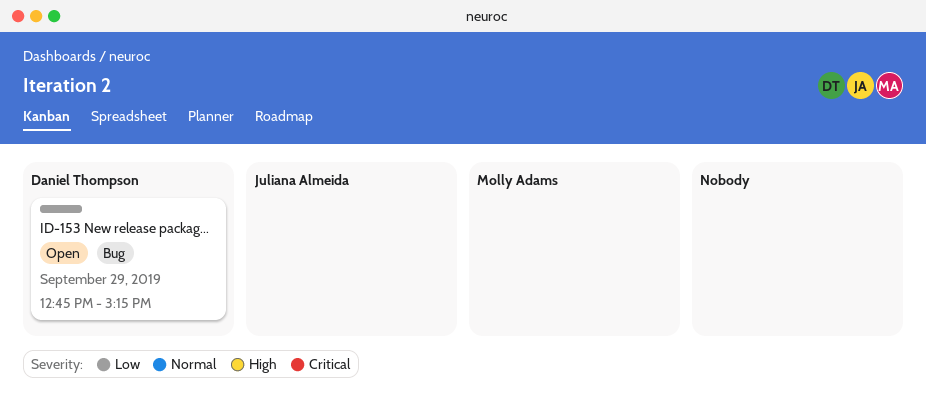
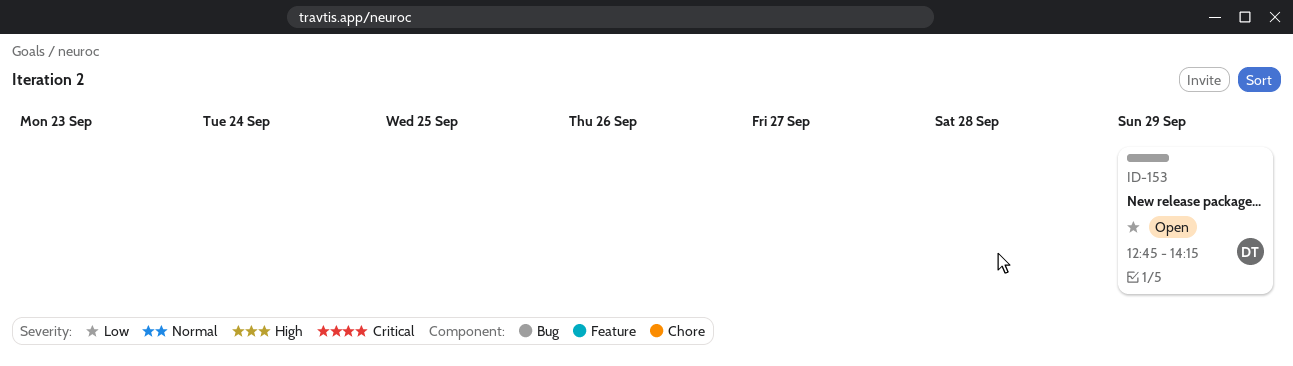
ID-153, ends: 15:15 -> 14:15

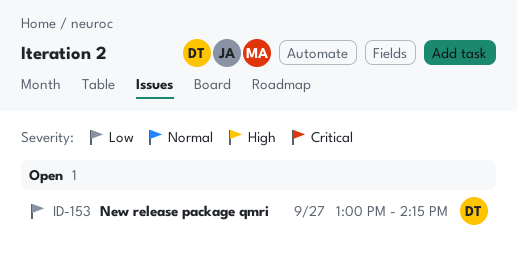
ID-153, day: Sep 29 -> Sep 27
ID-153, begins: 12:45 -> 13:00

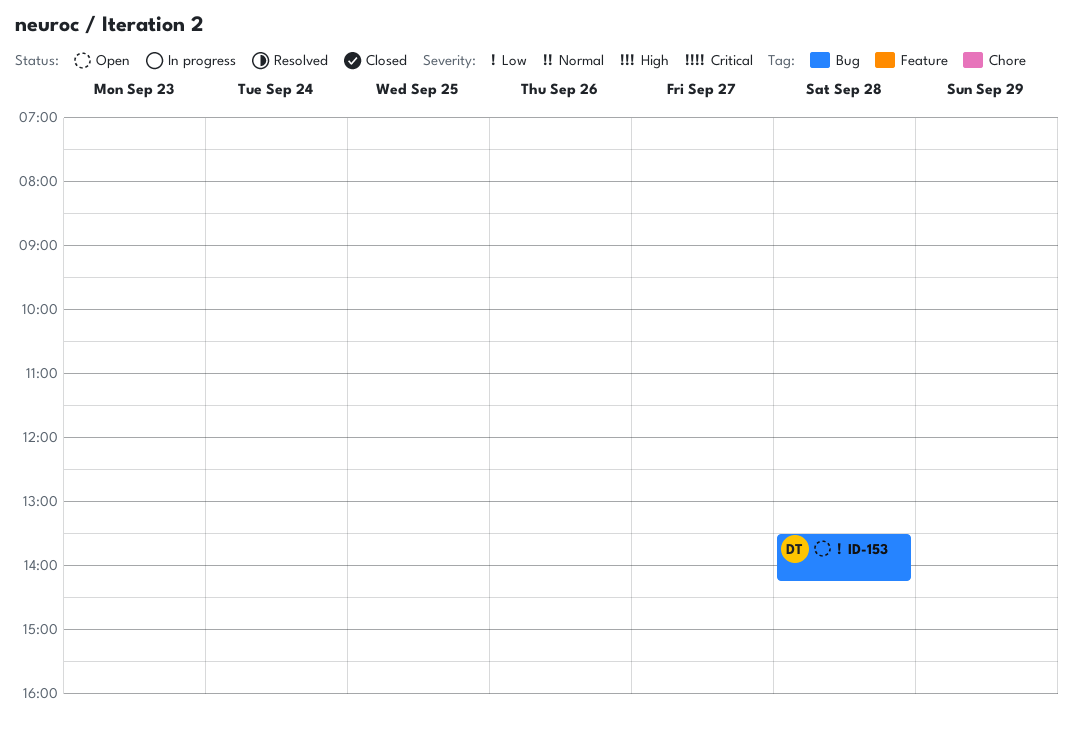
ID-153, day: Sep 27 -> Sep 28
ID-153, begins: 13:00 -> 13:30

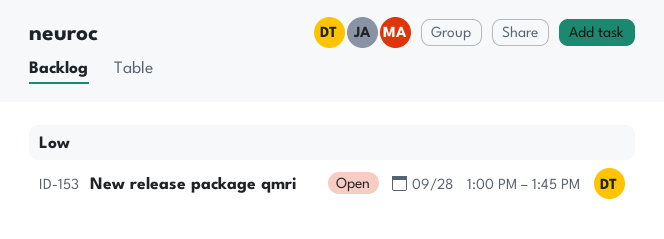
ID-153, begins: 13:30 -> 13:00
ID-153, ends: 14:15 -> 13:45

